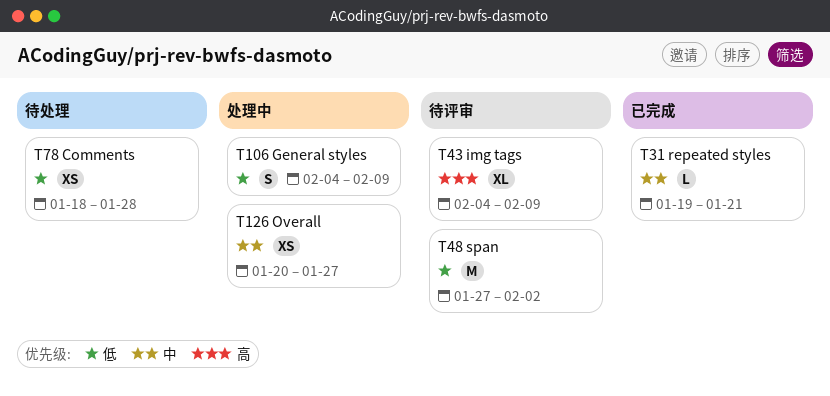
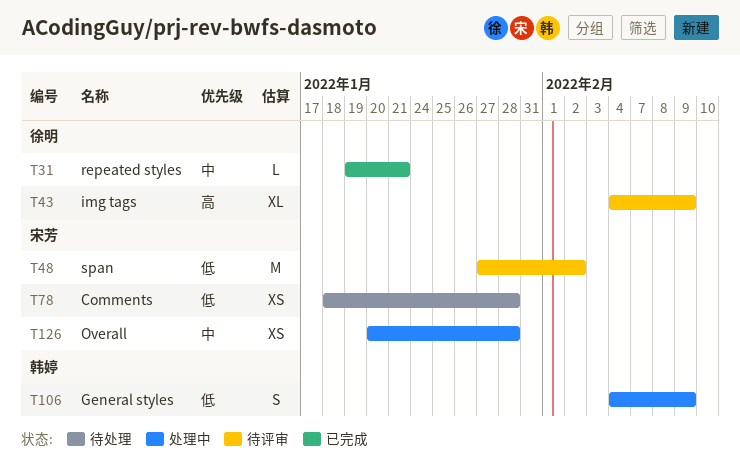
T126, due: Jan 27 -> Jan 28

